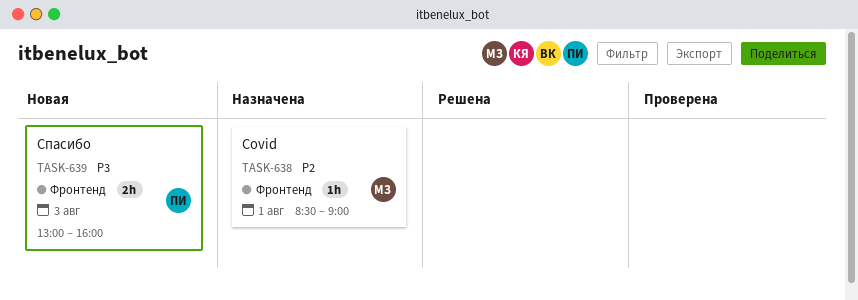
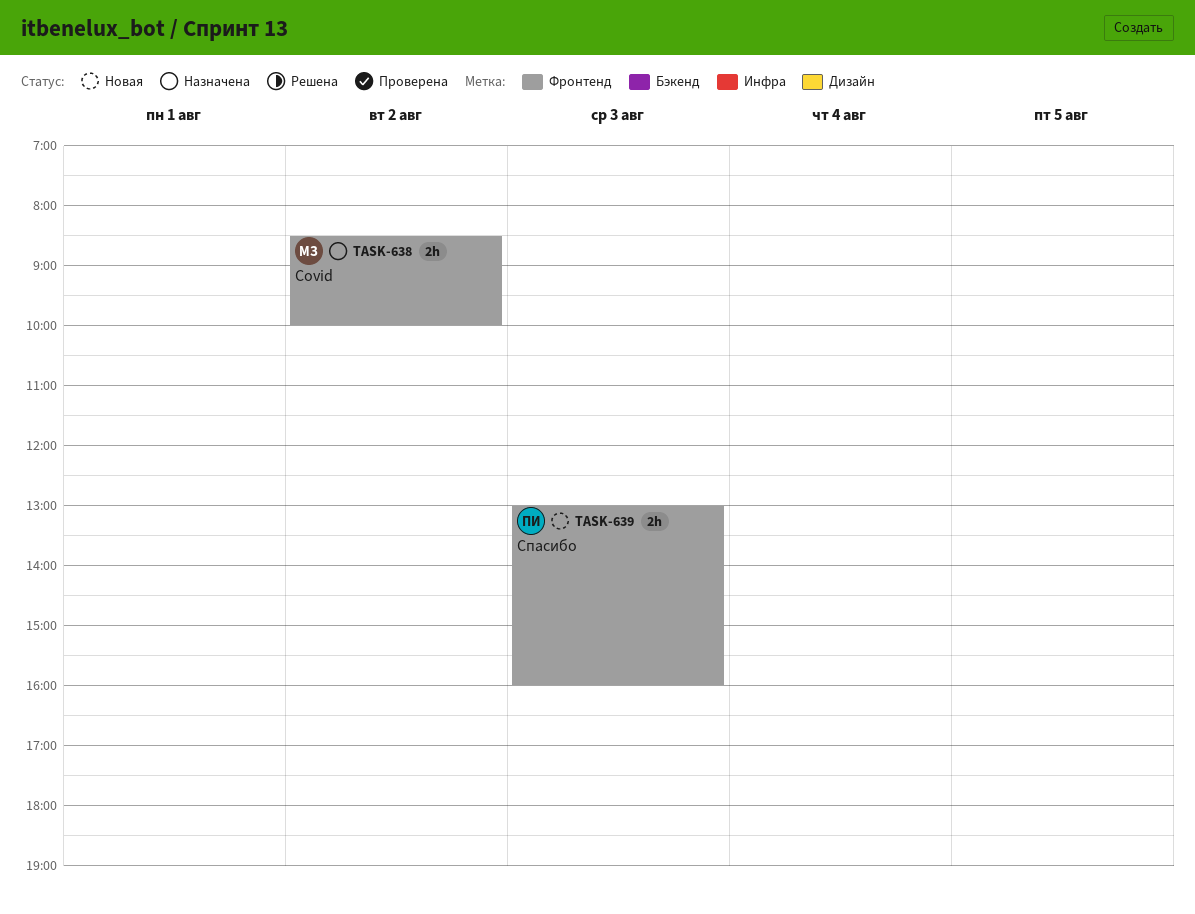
TASK-638, estimate: 1h -> 2h
TASK-638, day: Aug 1 -> Aug 2
TASK-638, ends: 09:00 -> 10:00

